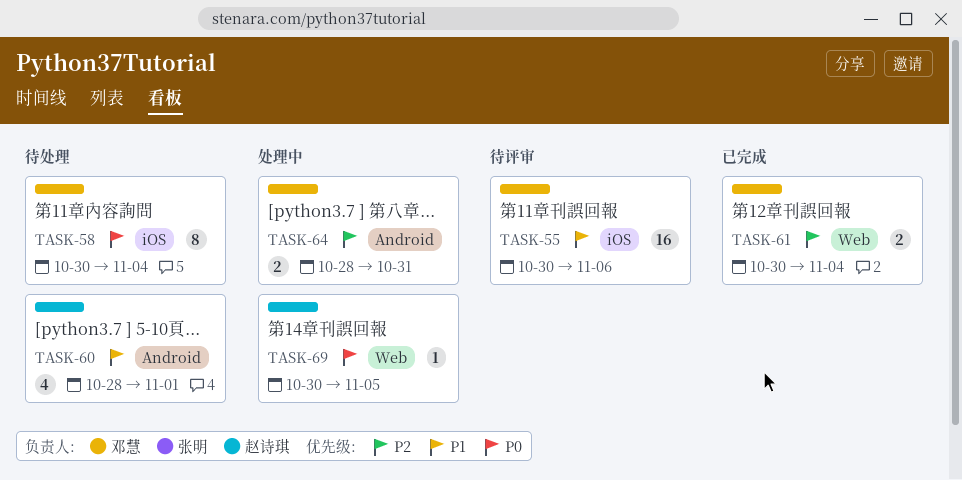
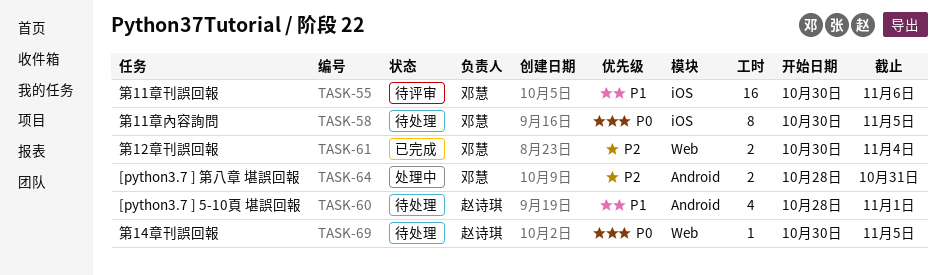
TASK-58, due: Nov 4 -> Nov 5
TASK-69, status: 处理中 -> 待处理

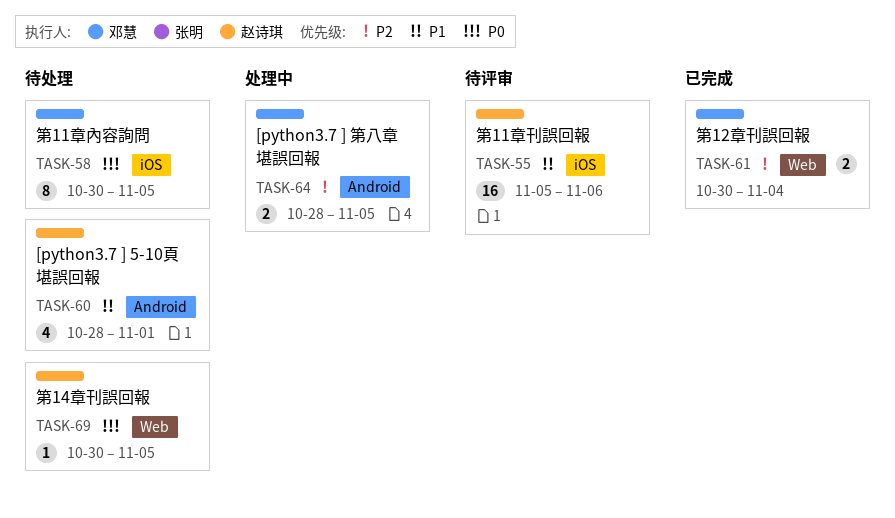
TASK-55, owner: 邓慧 -> 赵诗琪
TASK-55, start: Oct 30 -> Nov 5
TASK-64, due: Oct 31 -> Nov 5

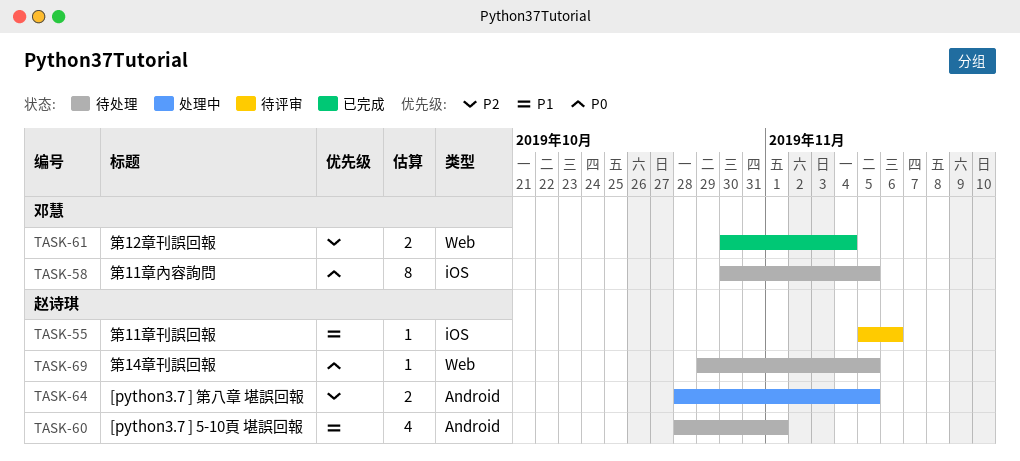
TASK-55, estimate: 16 -> 1
TASK-64, owner: 邓慧 -> 赵诗琪
TASK-69, start: Oct 30 -> Oct 29

